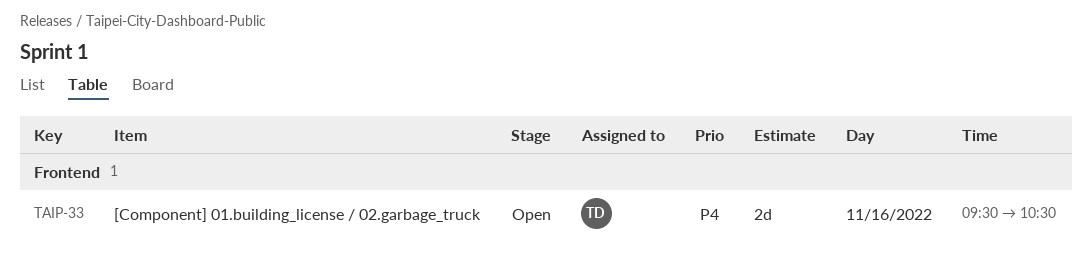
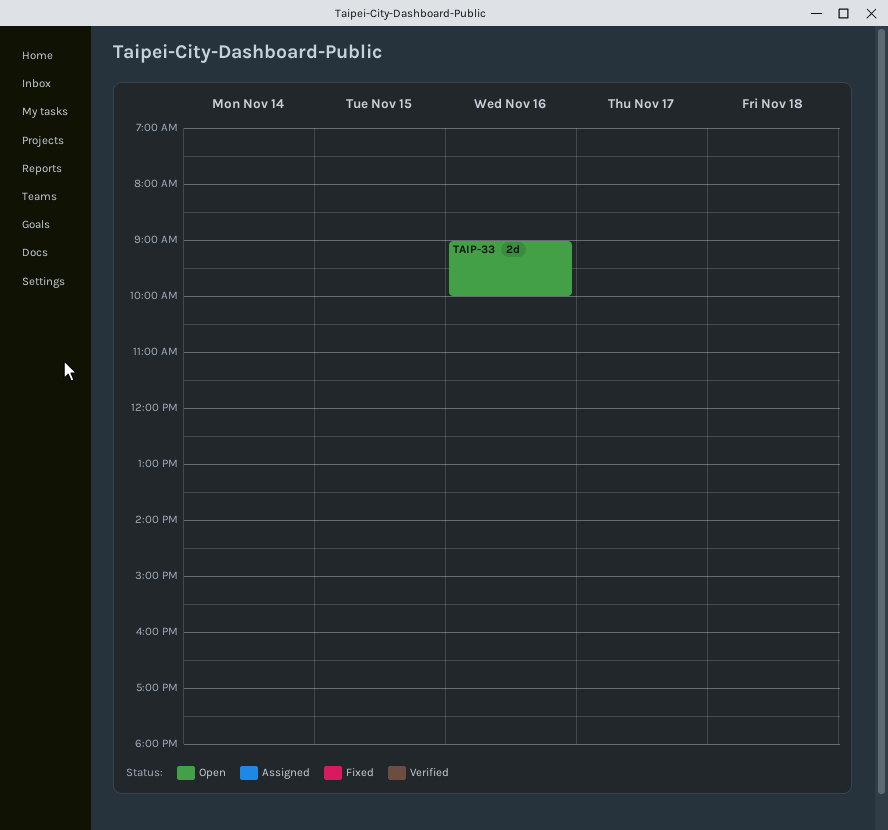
TAIP-33, begins: 09:30 -> 09:00
TAIP-33, ends: 10:30 -> 10:00

